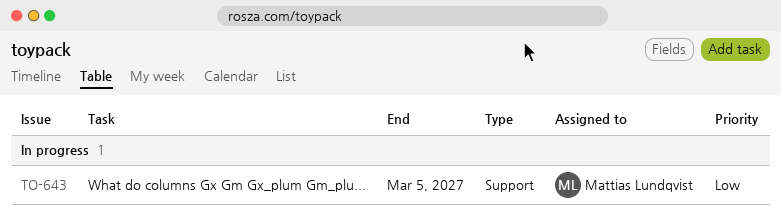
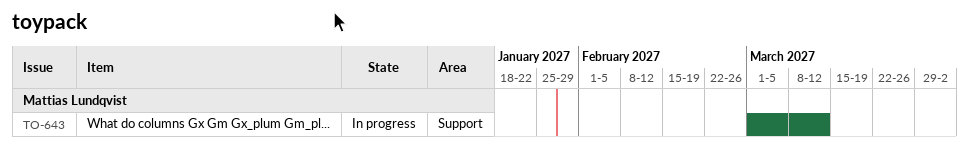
TO-643, due: Mar 5 -> Mar 12

